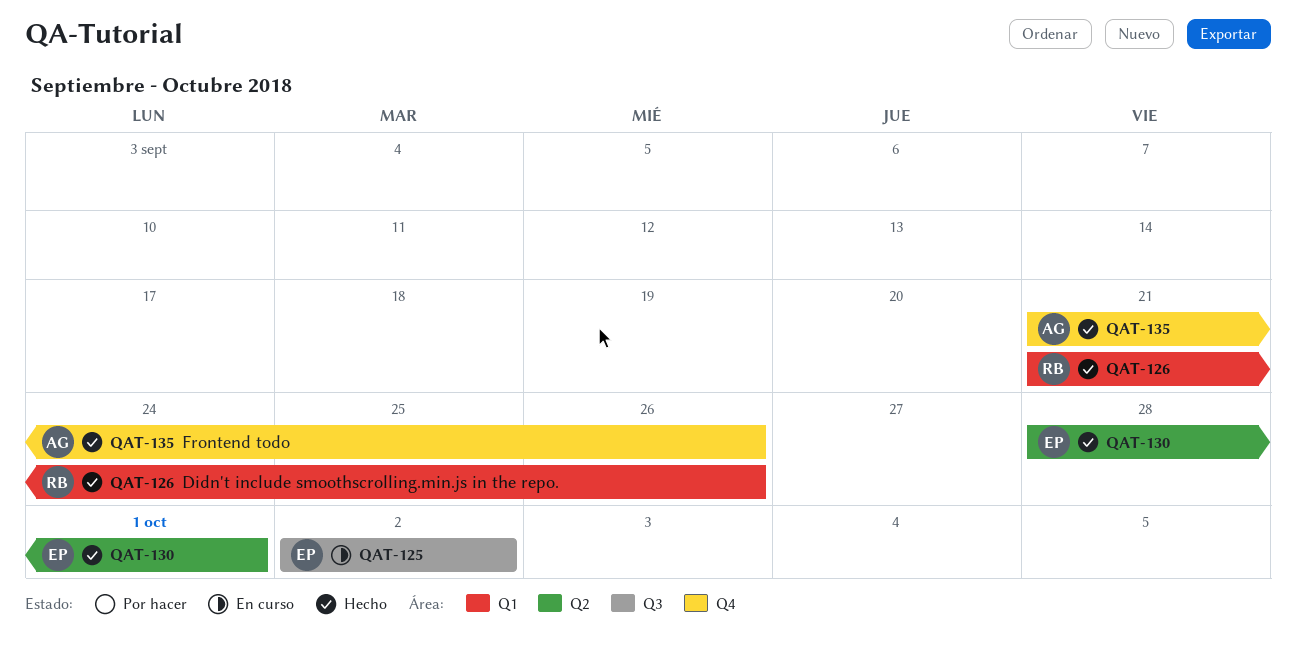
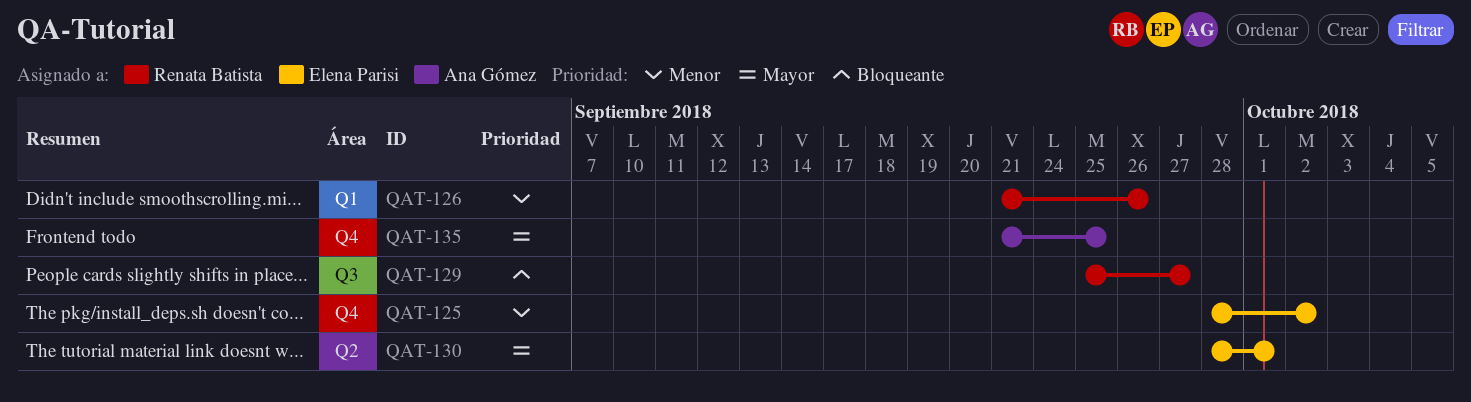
QAT-125, label: Q3 -> Q4
QAT-125, start: Oct 2 -> Sep 28
QAT-129: none -> present
QAT-135, due: Sep 26 -> Sep 25

